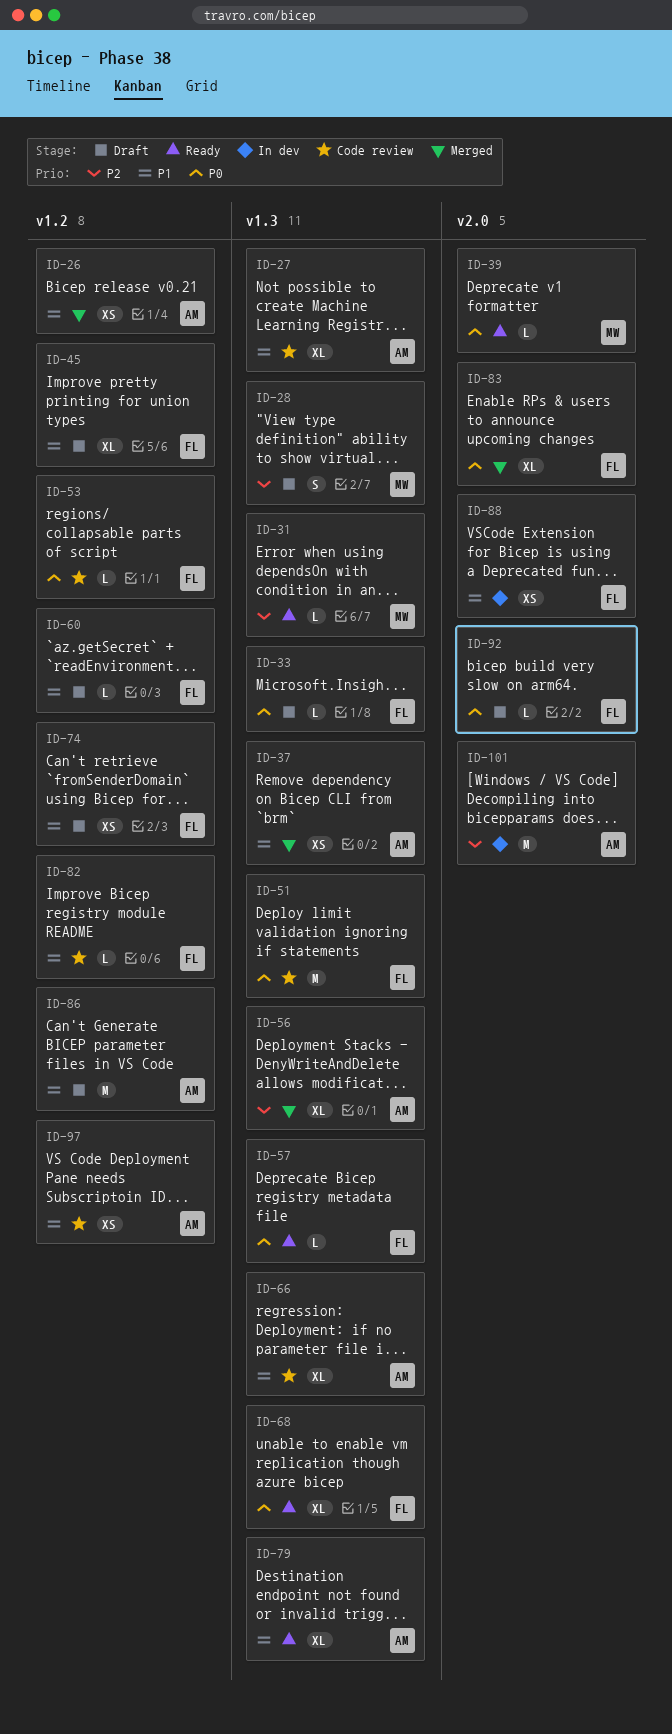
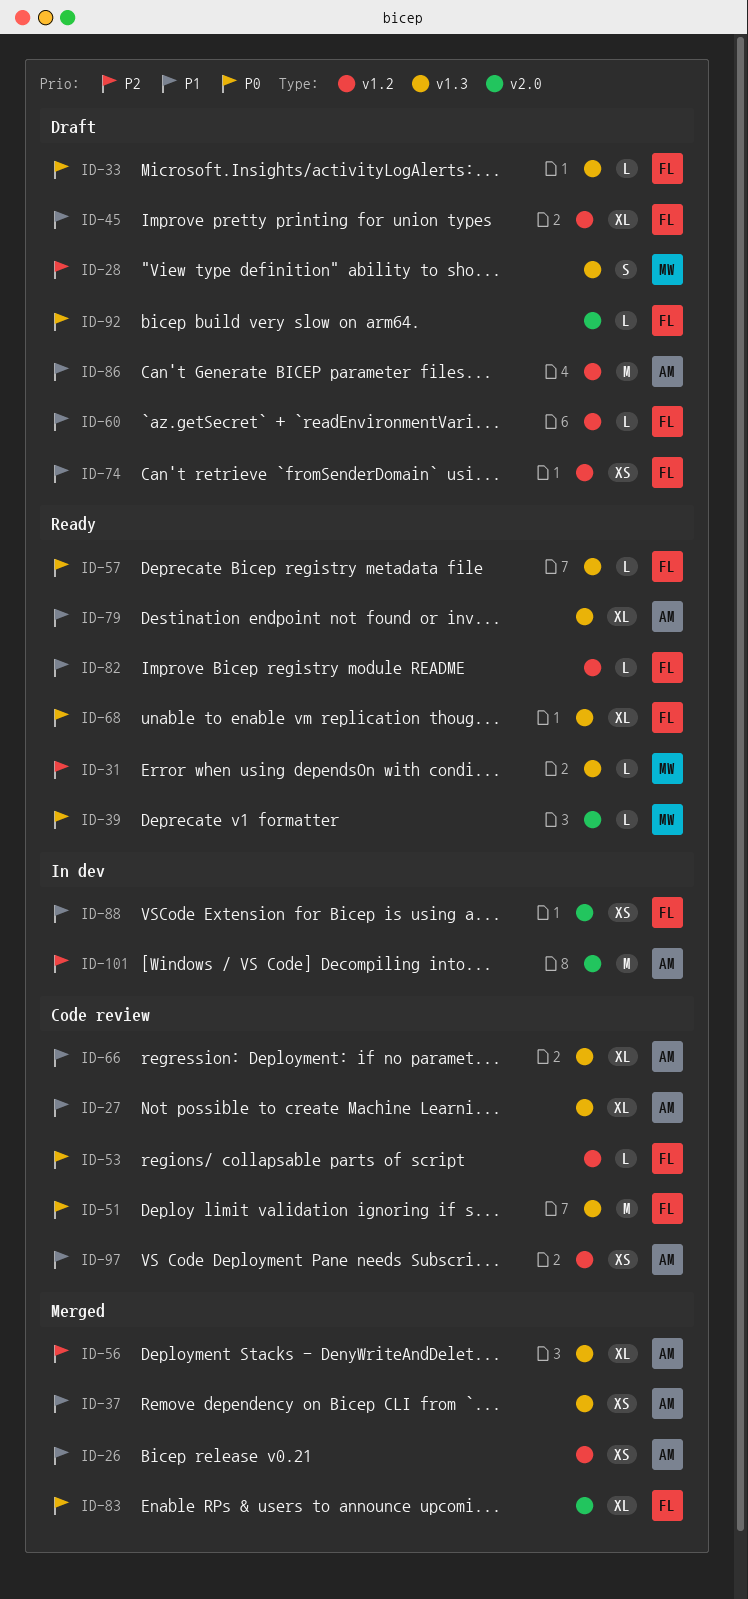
ID-82, status: Code review -> Ready

